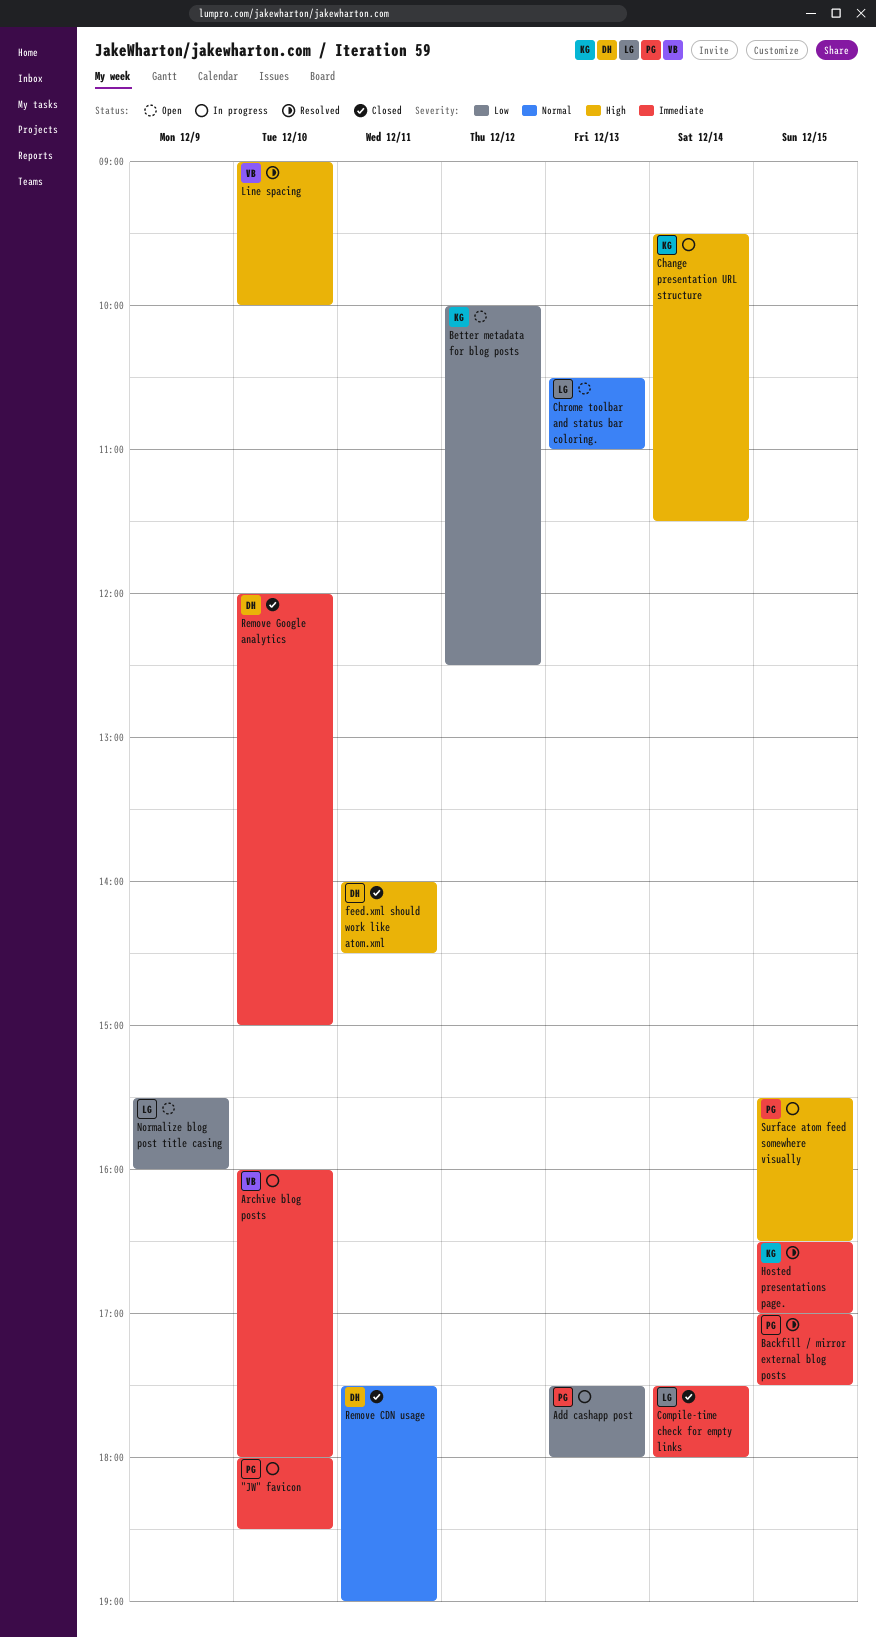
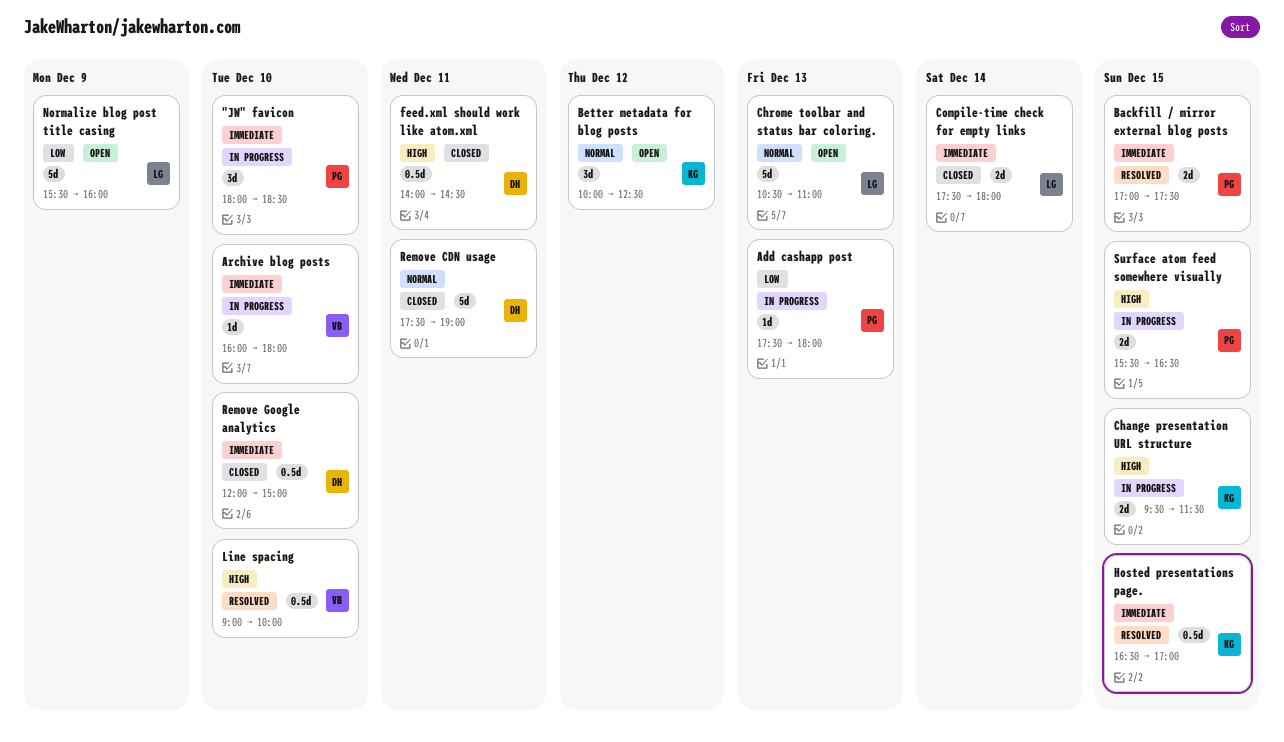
Better metadata for blog posts, priority: Low -> Normal
Change presentation URL structure, day: Dec 14 -> Dec 15

